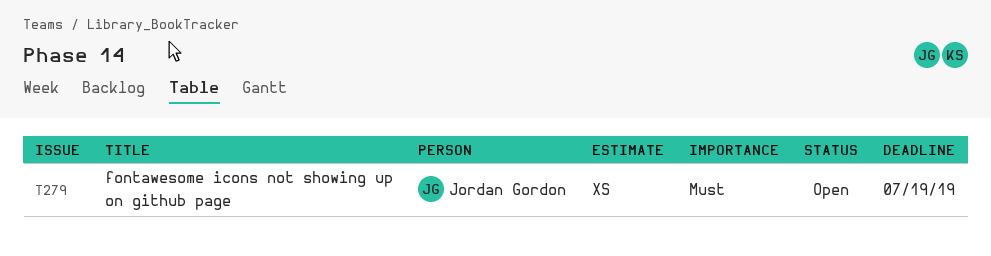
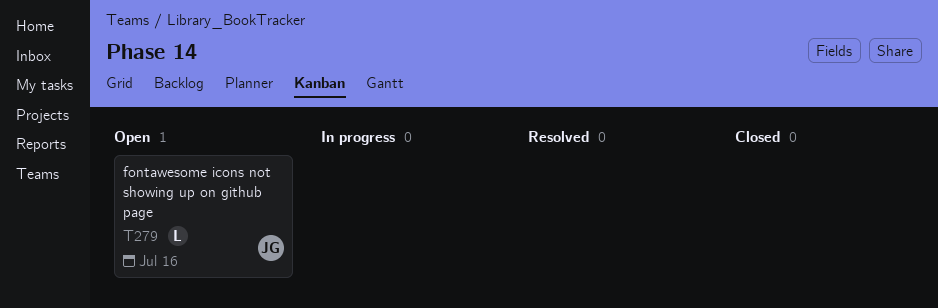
T279, estimate: XS -> L
T279, due: Jul 19 -> Jul 16

